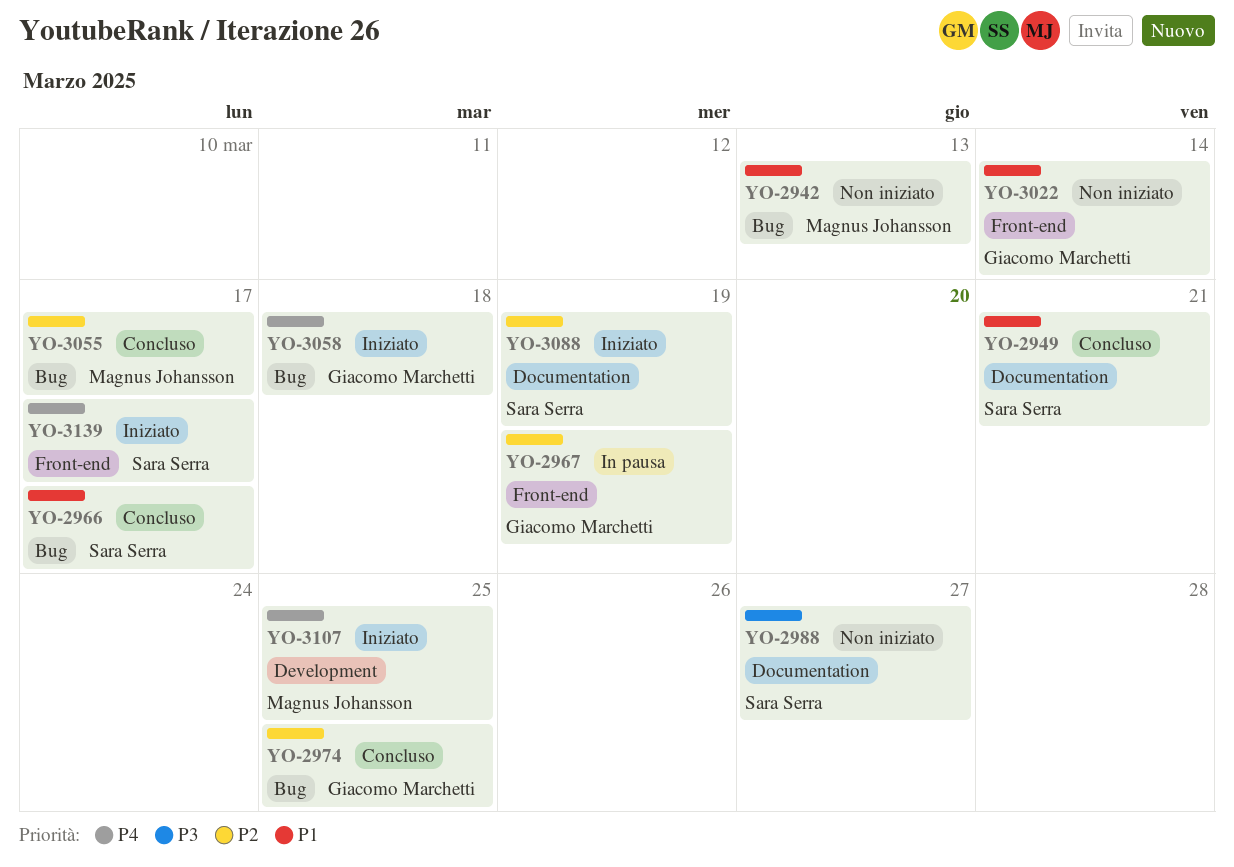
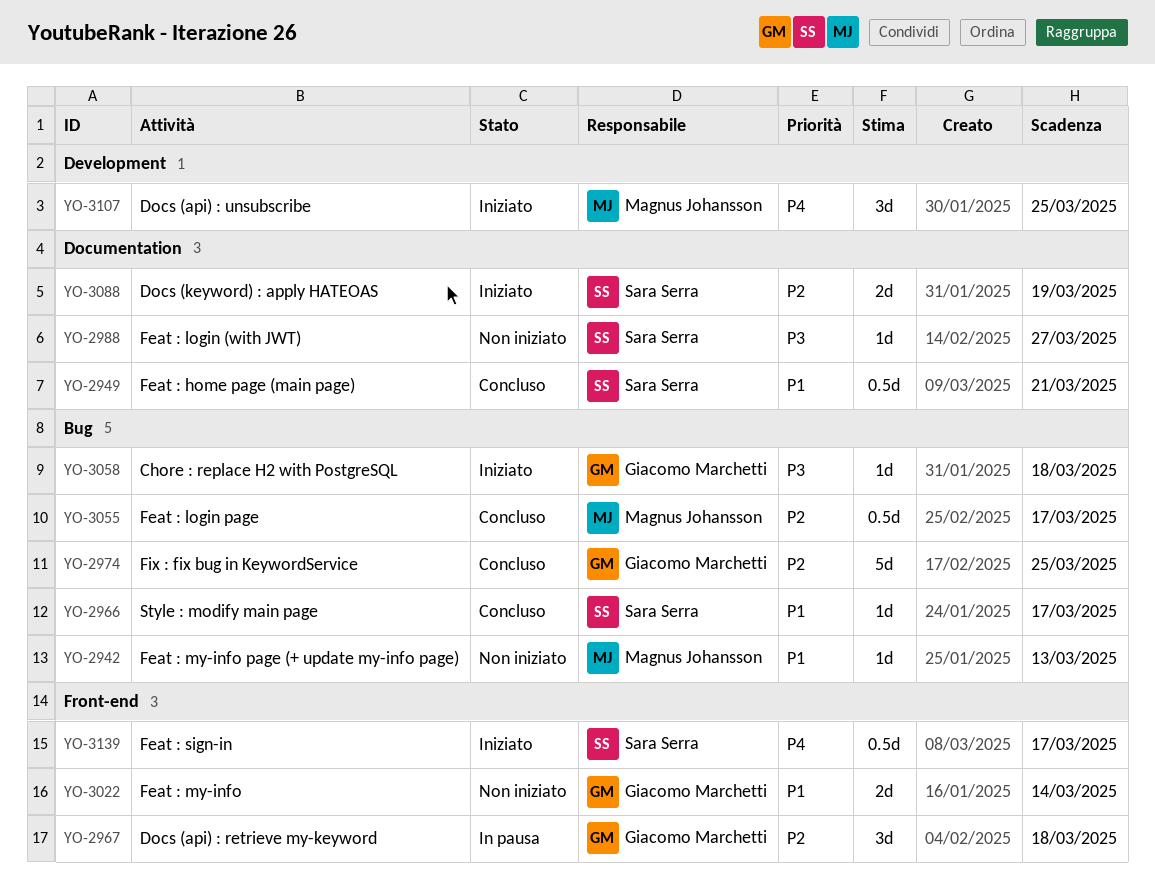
YO-2967, due: Mar 19 -> Mar 18
YO-3058, priority: P4 -> P3

